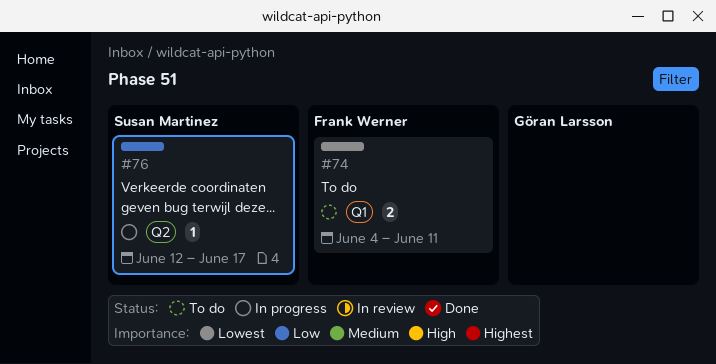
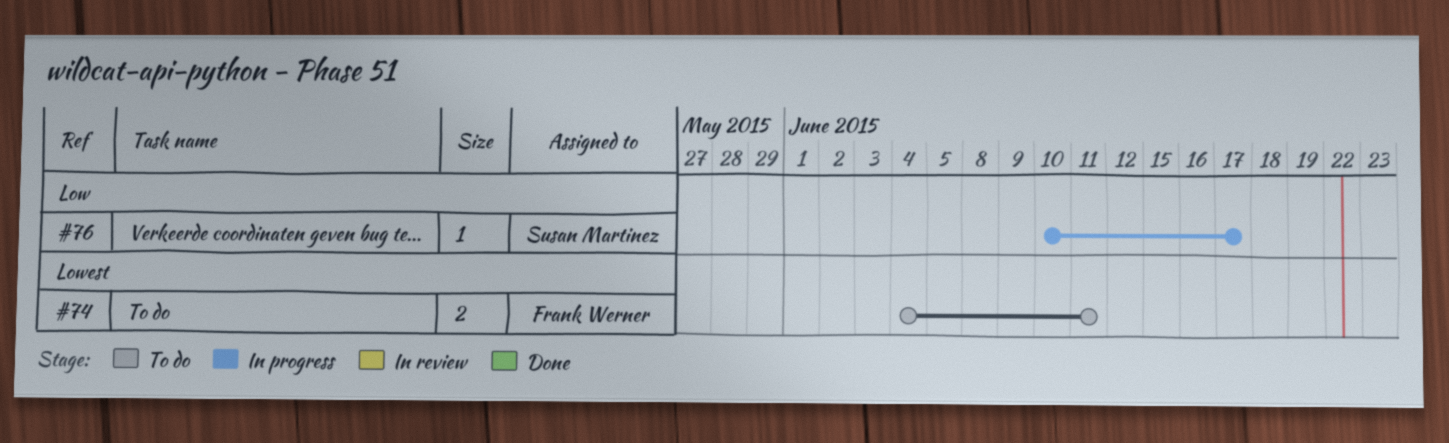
#76, start: Jun 12 -> Jun 10

